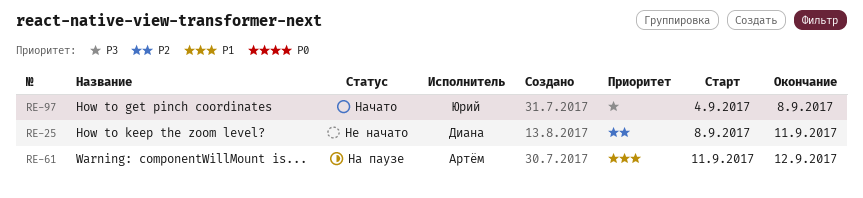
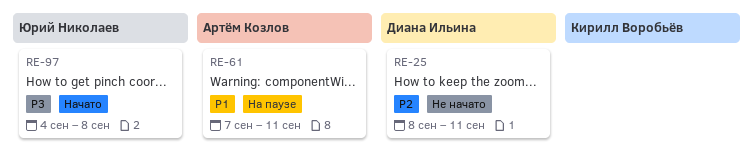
RE-61, start: Sep 11 -> Sep 7
RE-61, due: Sep 12 -> Sep 11

